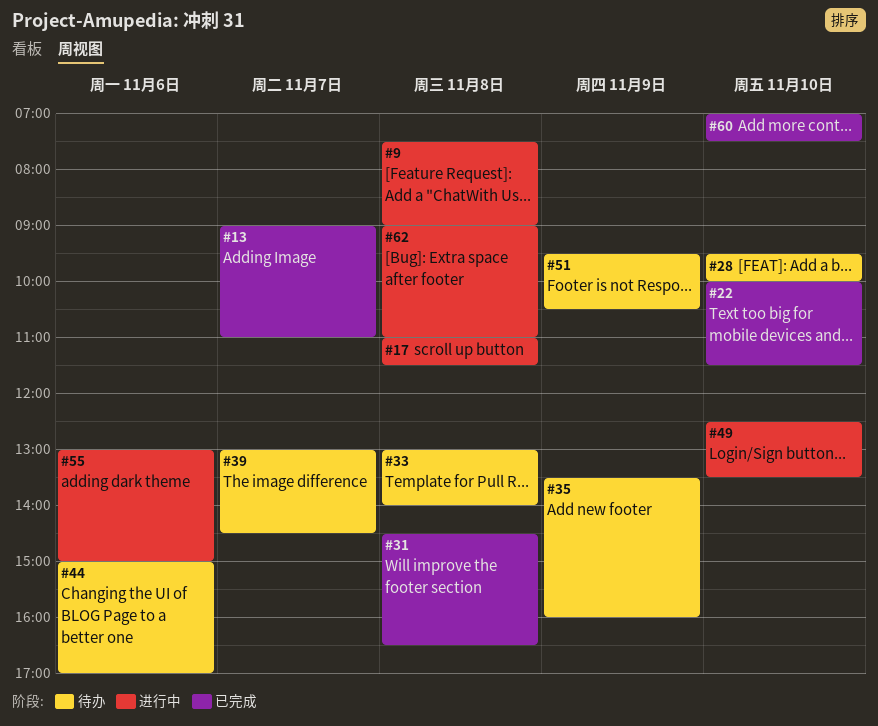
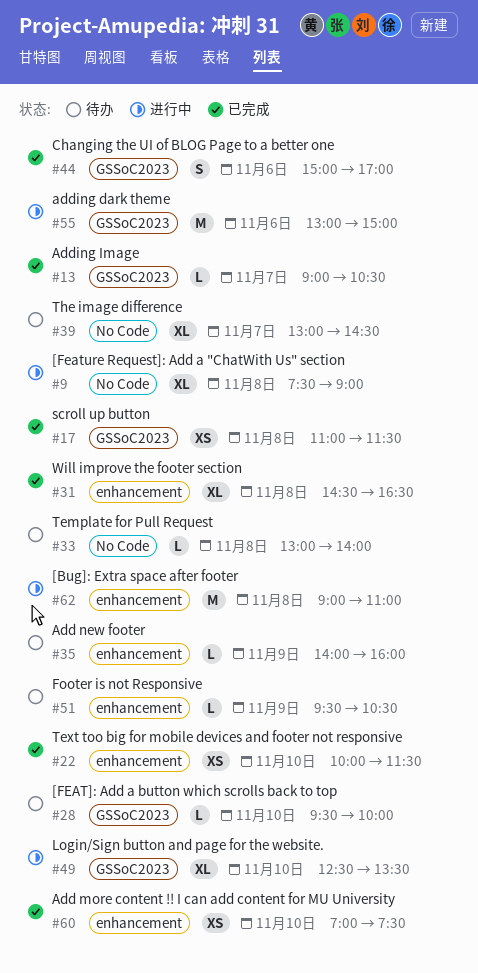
#13, ends: 11:00 -> 10:30
#17, status: 进行中 -> 已完成
#35, begins: 13:30 -> 14:00
#44, status: 待办 -> 已完成

